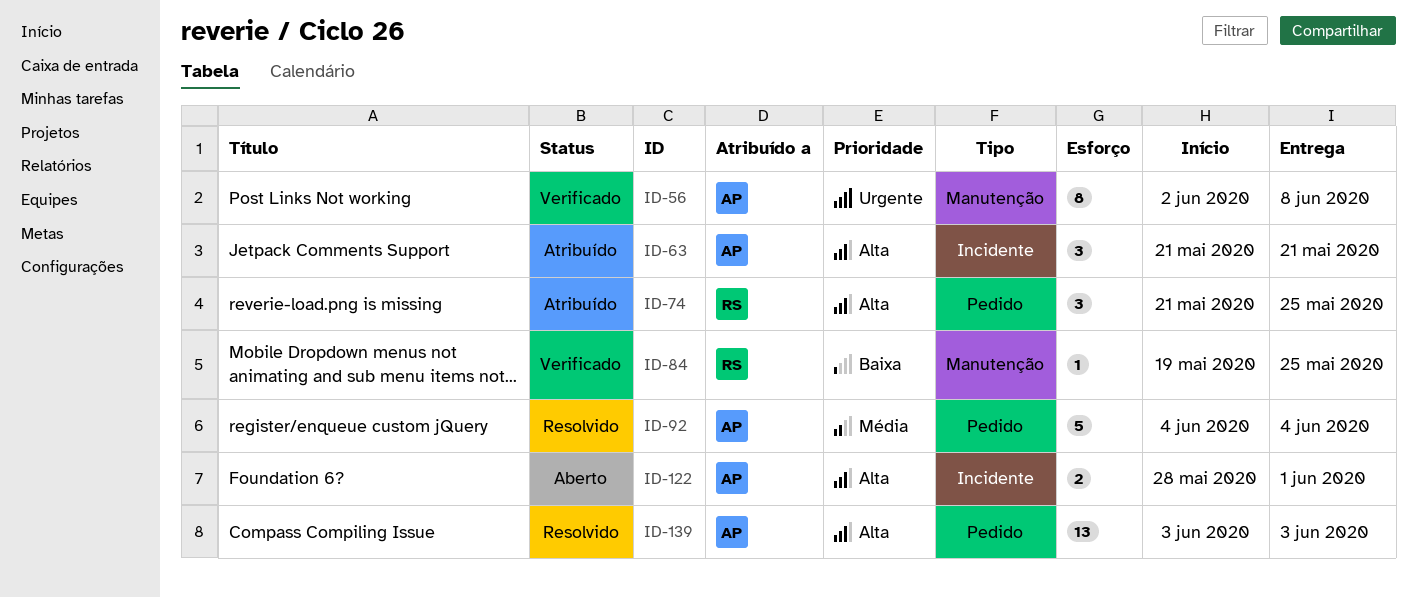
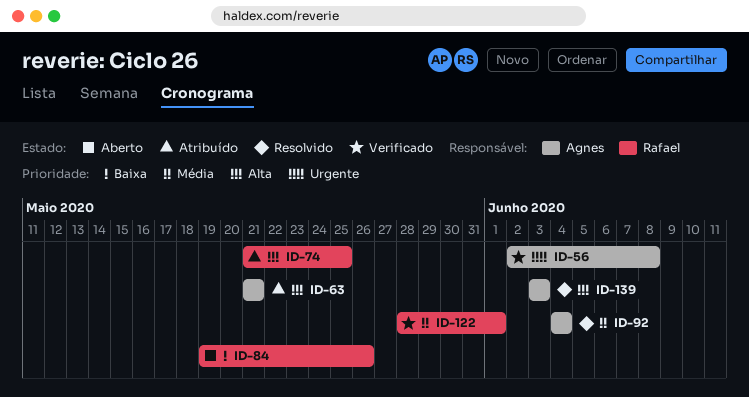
ID-84, status: Verificado -> Aberto
ID-84, due: May 25 -> May 26
ID-122, status: Aberto -> Verificado
ID-122, owner: Agnes -> Rafael
ID-122, priority: Alta -> Média

